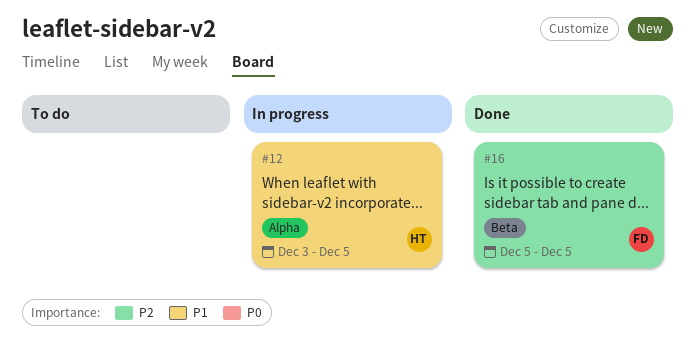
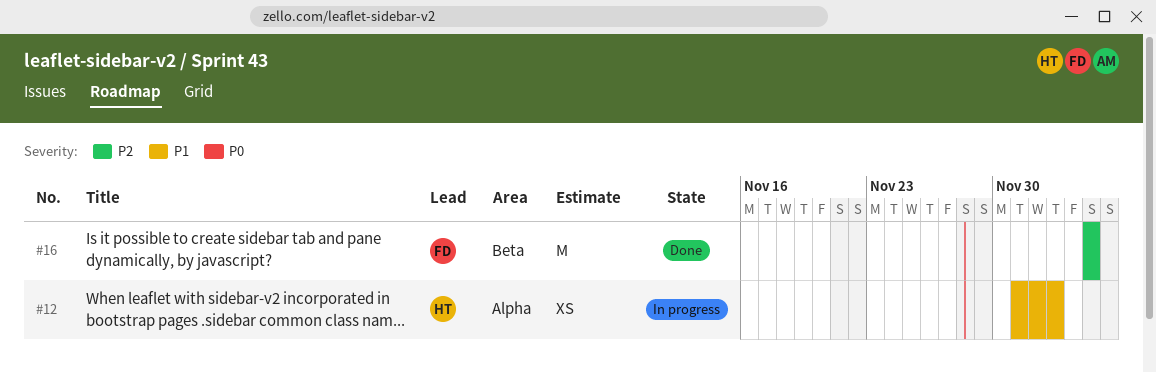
#12, start: Dec 3 -> Dec 1
#12, due: Dec 5 -> Dec 3

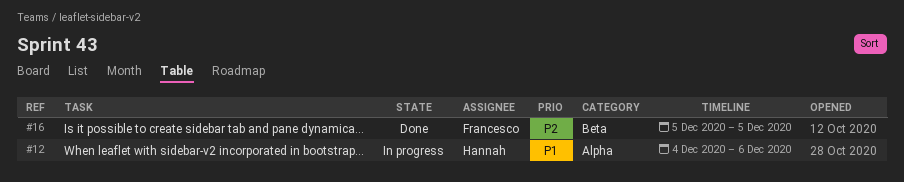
#12, start: Dec 1 -> Dec 4
#12, due: Dec 3 -> Dec 6

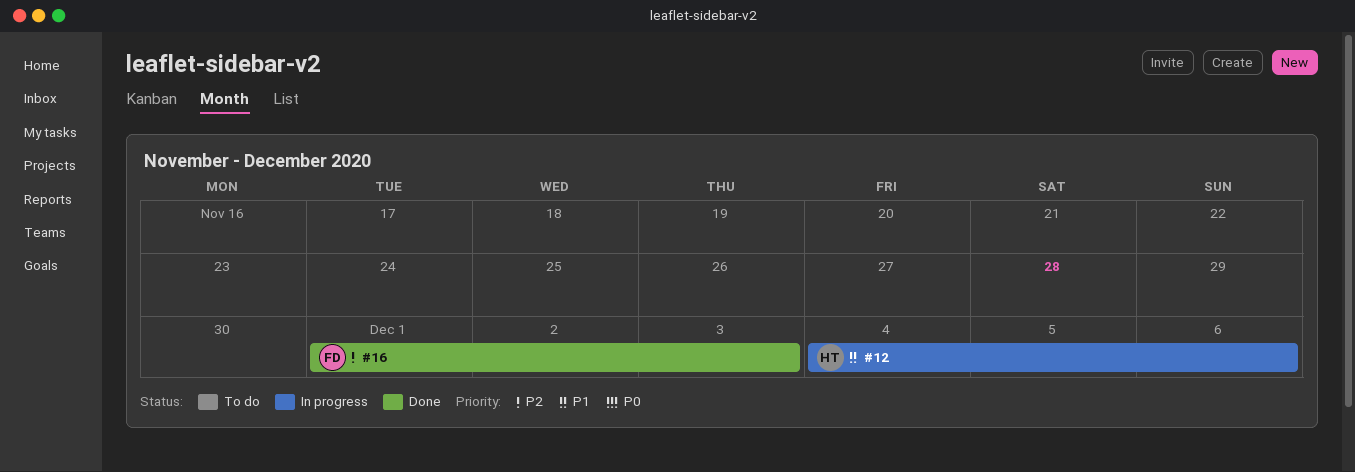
#16, start: Dec 5 -> Dec 1
#16, due: Dec 5 -> Dec 3

